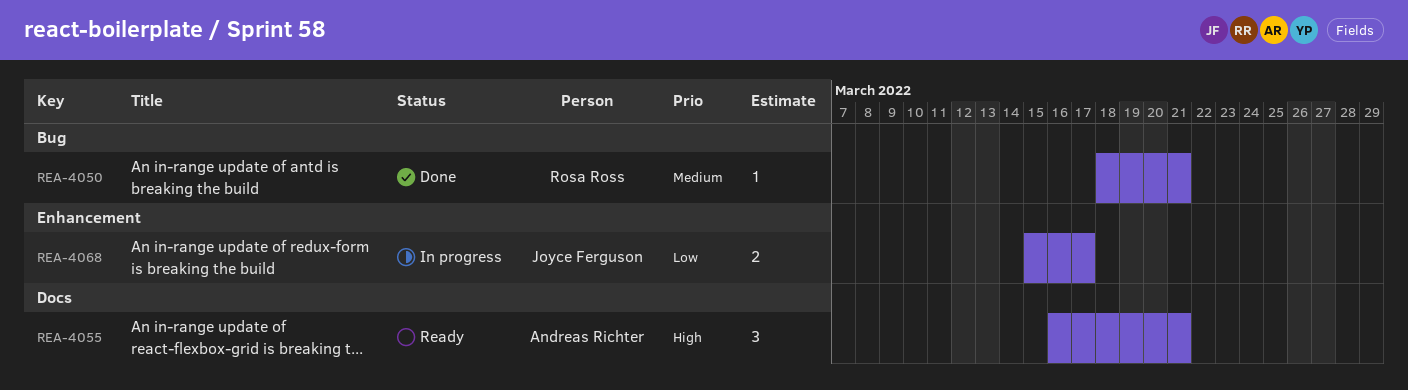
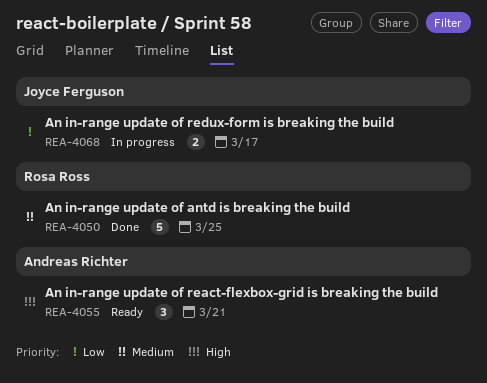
REA-4050, estimate: 1 -> 5
REA-4050, due: Mar 21 -> Mar 25

